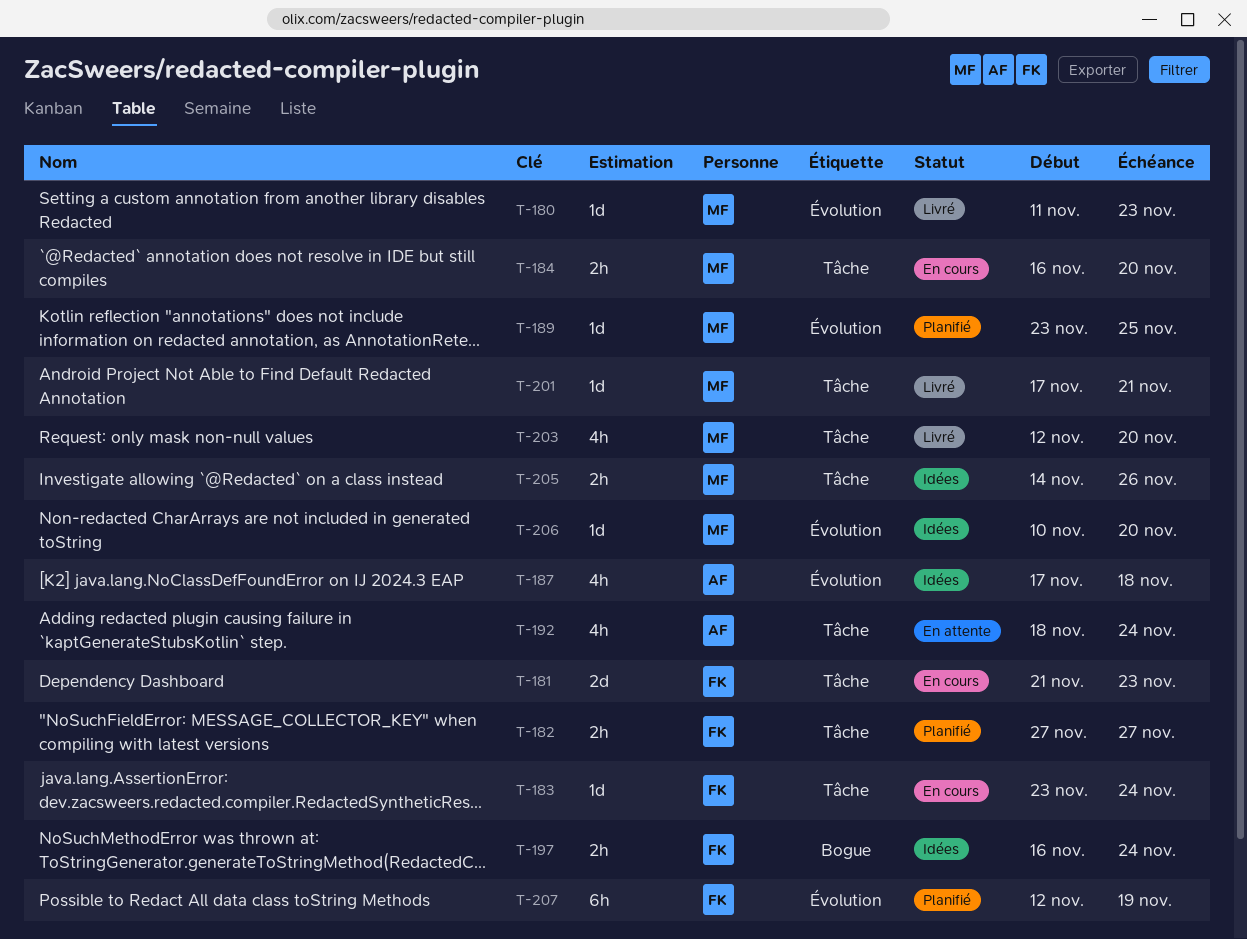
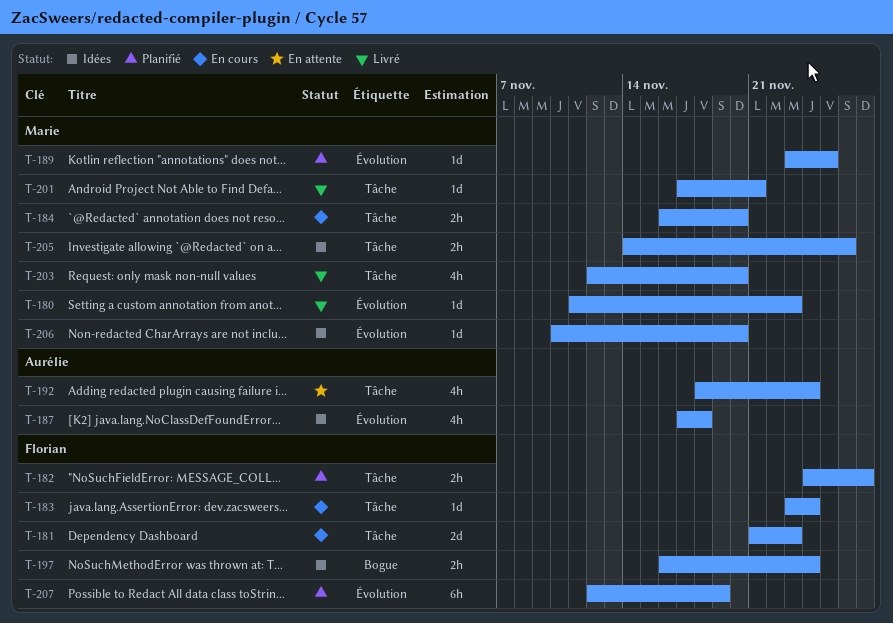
T-182, start: Nov 27 -> Nov 24

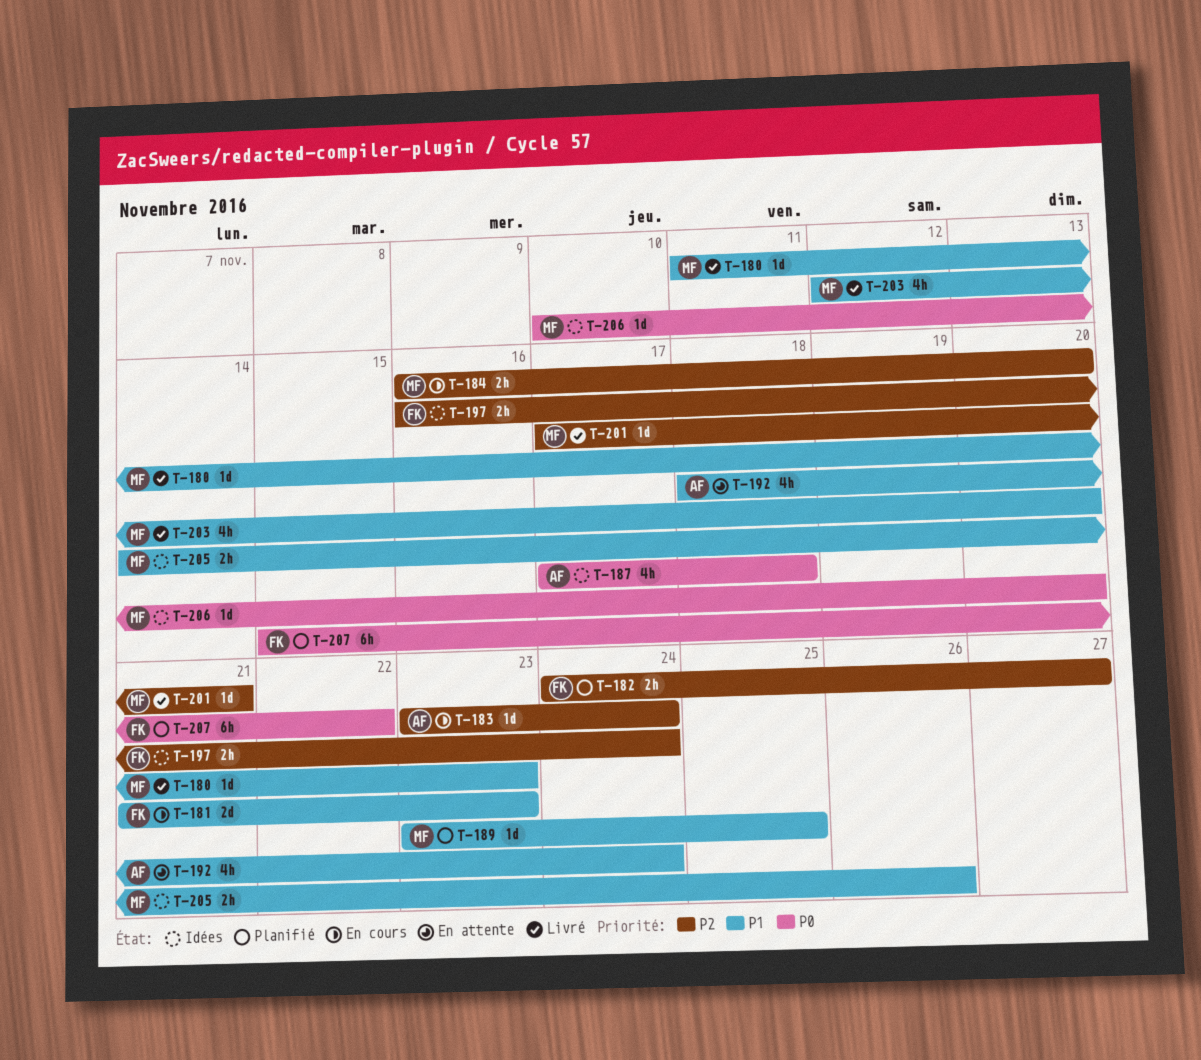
T-183, owner: Florian -> Aurélie
T-207, start: Nov 12 -> Nov 15
T-207, due: Nov 19 -> Nov 22

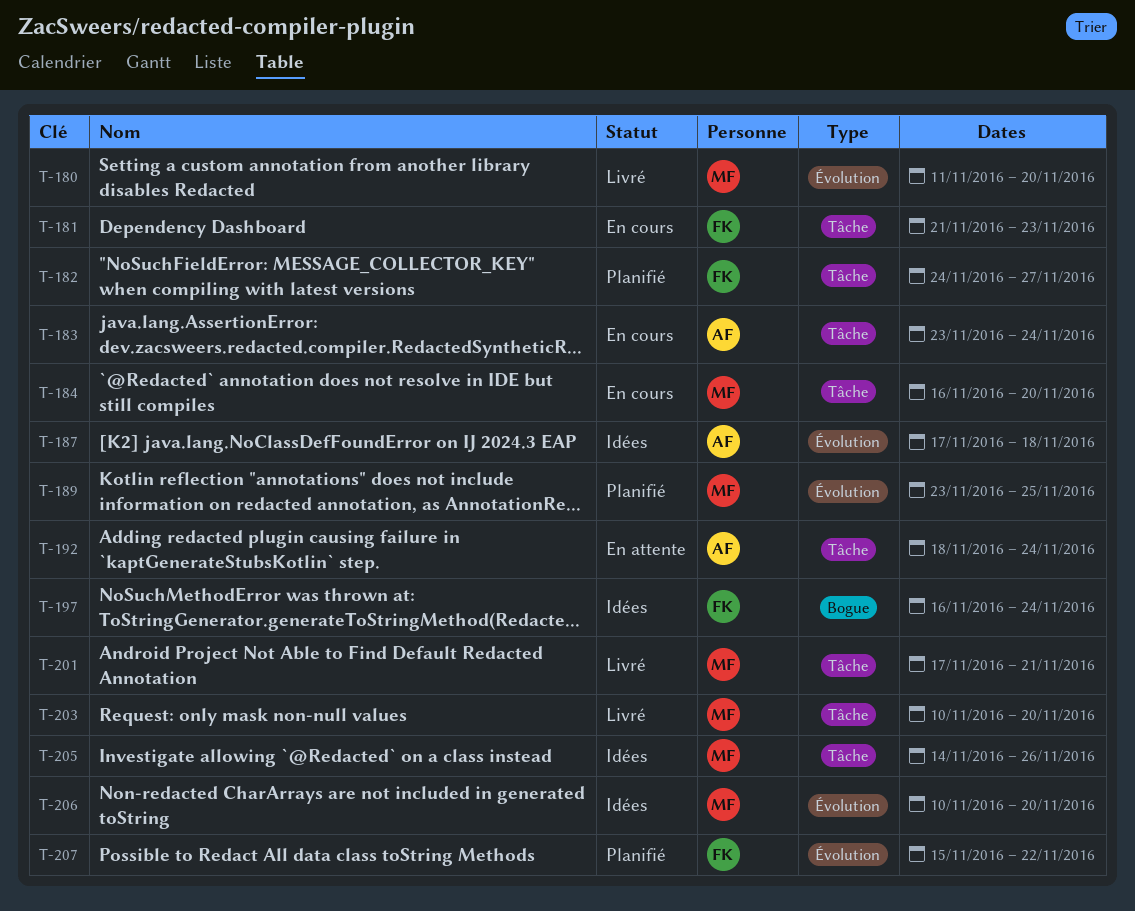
T-180, due: Nov 23 -> Nov 20
T-203, start: Nov 12 -> Nov 10

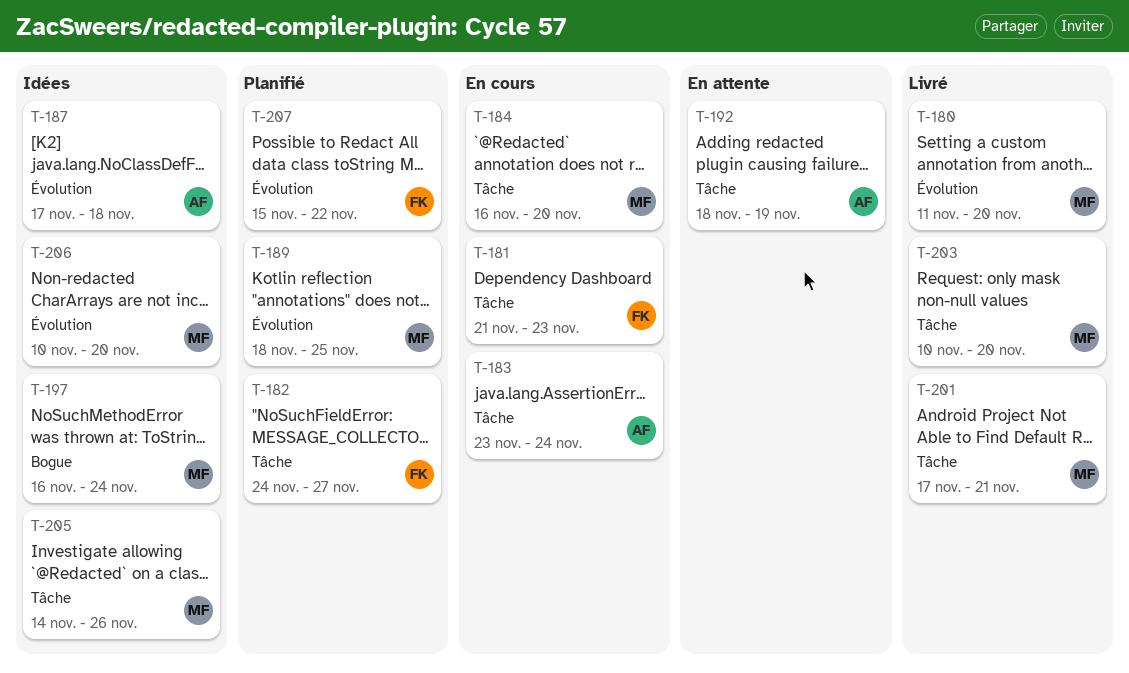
T-189, start: Nov 23 -> Nov 18
T-192, due: Nov 24 -> Nov 19
T-197, owner: FK -> MF

